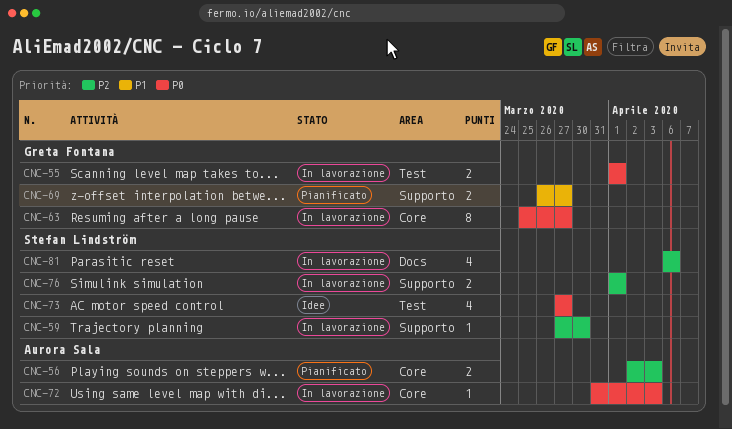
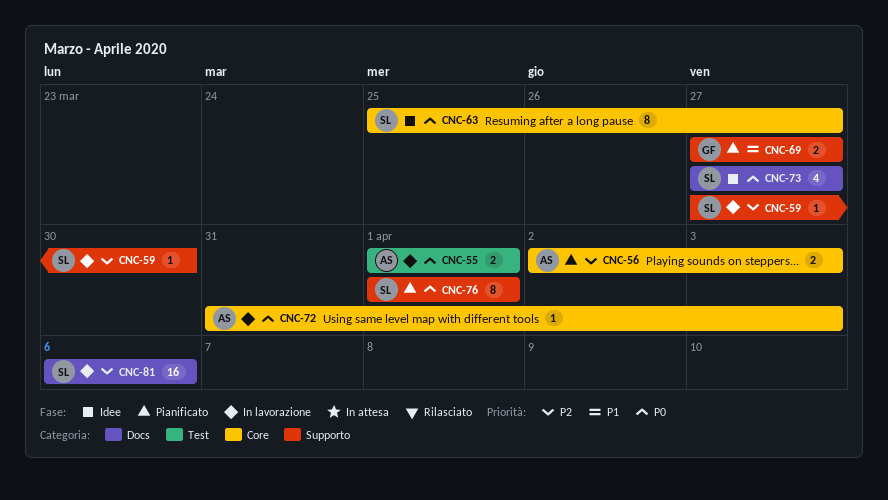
CNC-55, owner: Greta Fontana -> Aurora Sala
CNC-63, status: In lavorazione -> Idee
CNC-63, owner: Greta Fontana -> Stefan Lindström
CNC-69, start: Mar 26 -> Mar 27
CNC-73, label: Test -> Docs
CNC-76, status: In lavorazione -> Pianificato
CNC-76, priority: P2 -> P0
CNC-76, estimate: 2 -> 8
CNC-81, estimate: 4 -> 16

